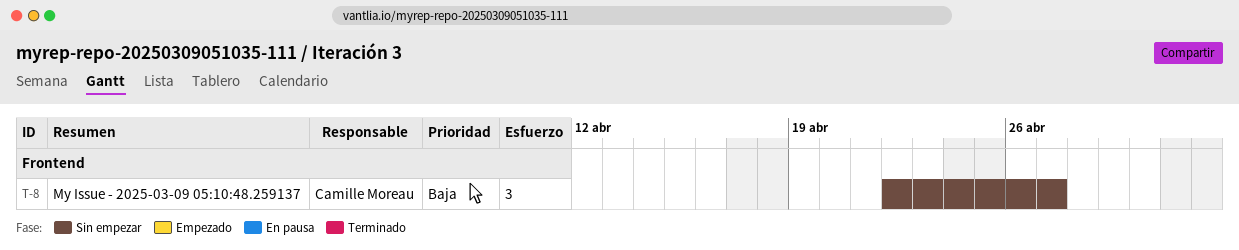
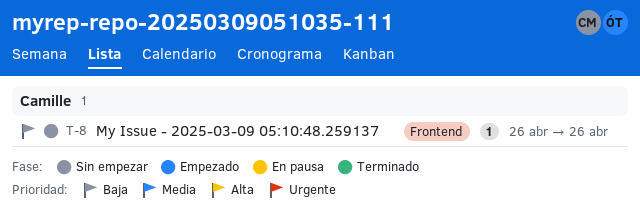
T-8, estimate: 3 -> 1
T-8, start: Apr 22 -> Apr 26
T-8, due: Apr 27 -> Apr 26

